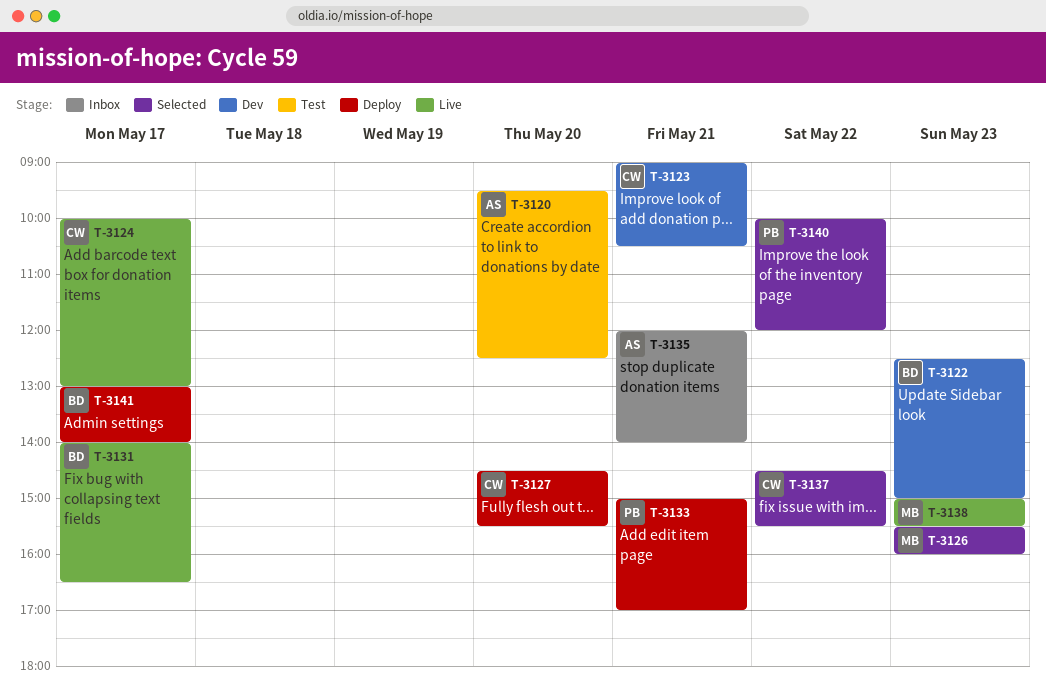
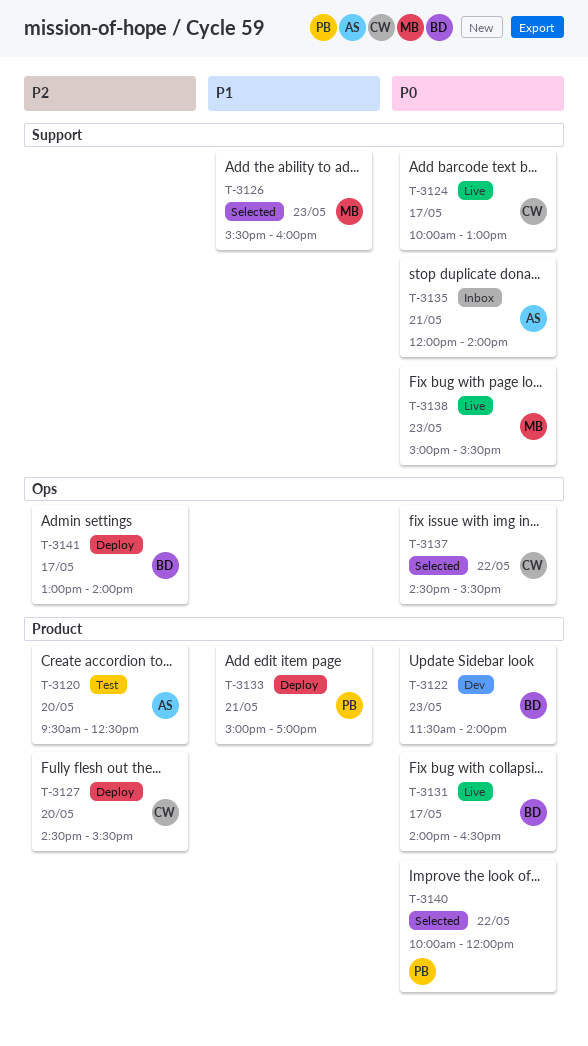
T-3122, begins: 12:30 -> 11:30
T-3122, ends: 15:00 -> 14:00
T-3123: present -> none

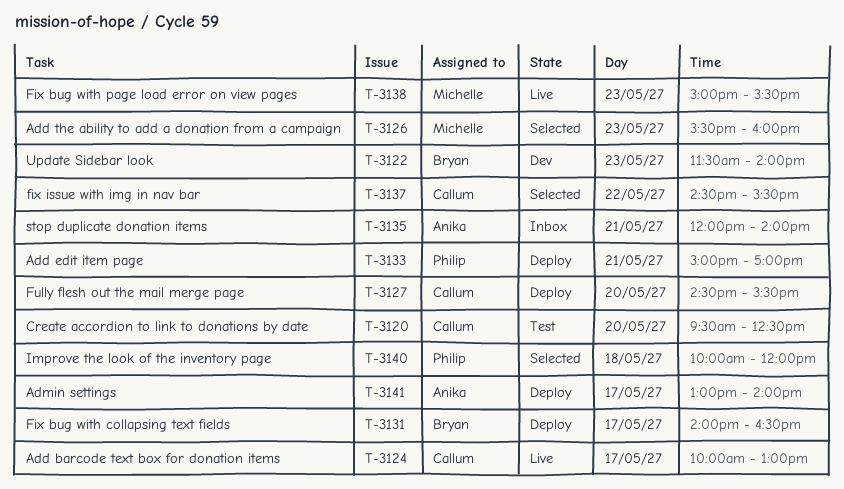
T-3120, owner: Anika -> Callum
T-3131, status: Live -> Deploy
T-3140, day: May 22 -> May 18
T-3141, owner: Bryan -> Anika

